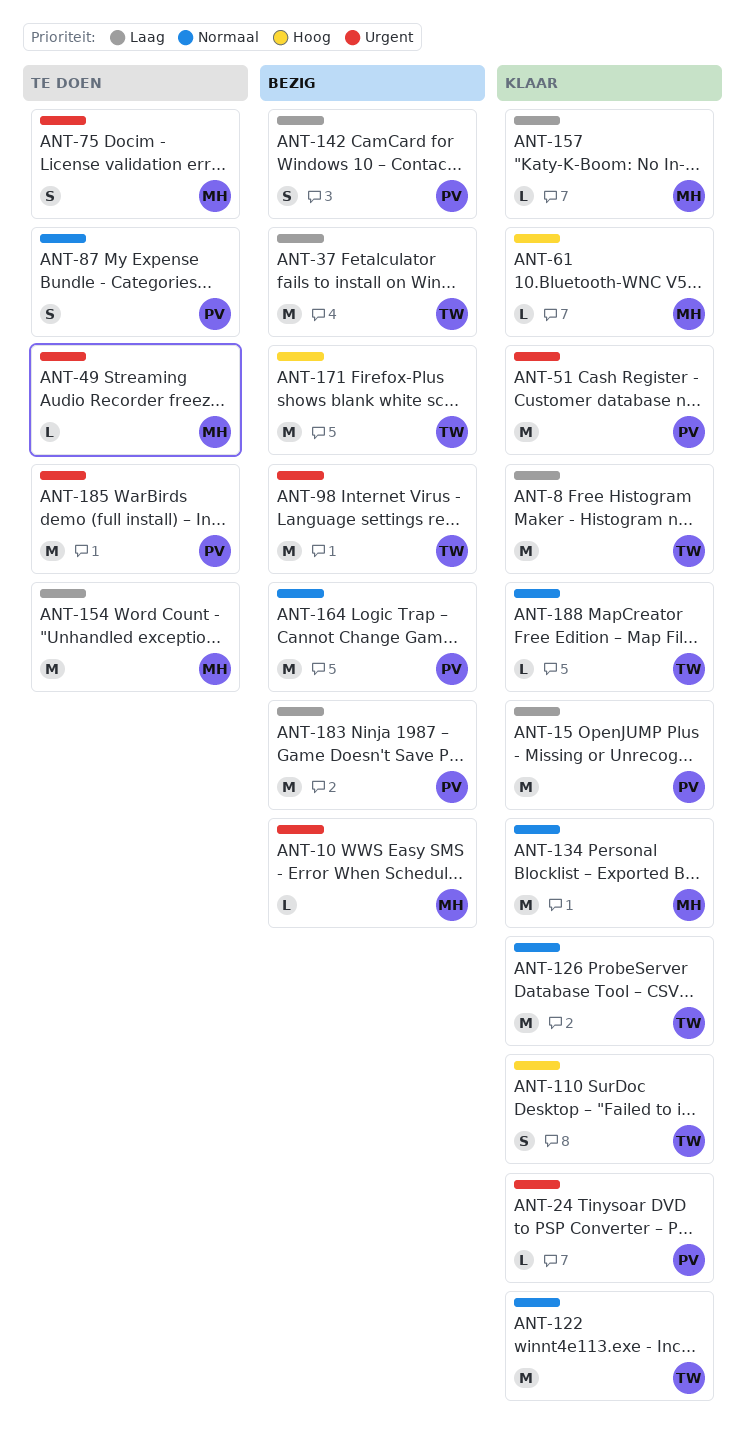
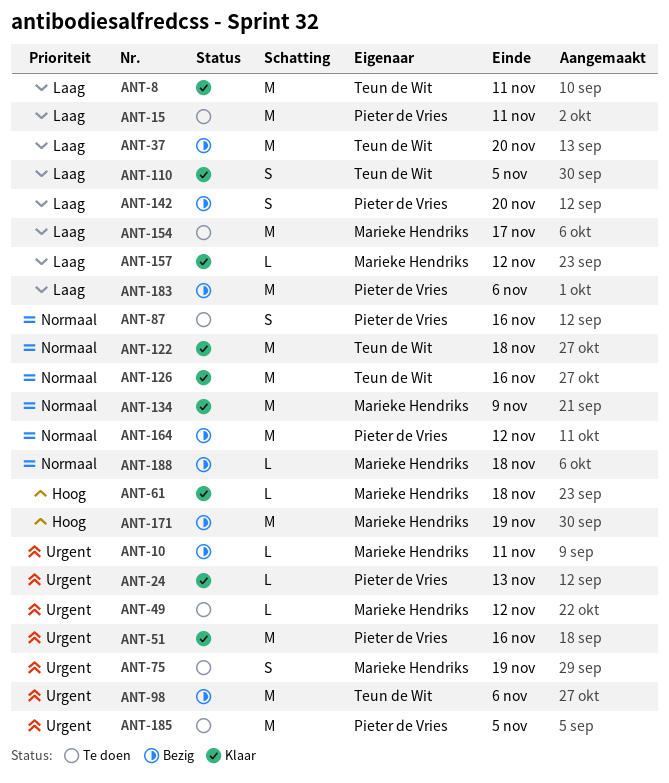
ANT-15, status: Klaar -> Te doen
ANT-110, priority: Hoog -> Laag
ANT-171, owner: Teun de Wit -> Marieke Hendriks
ANT-188, status: Klaar -> Bezig
ANT-188, owner: Teun de Wit -> Marieke Hendriks

